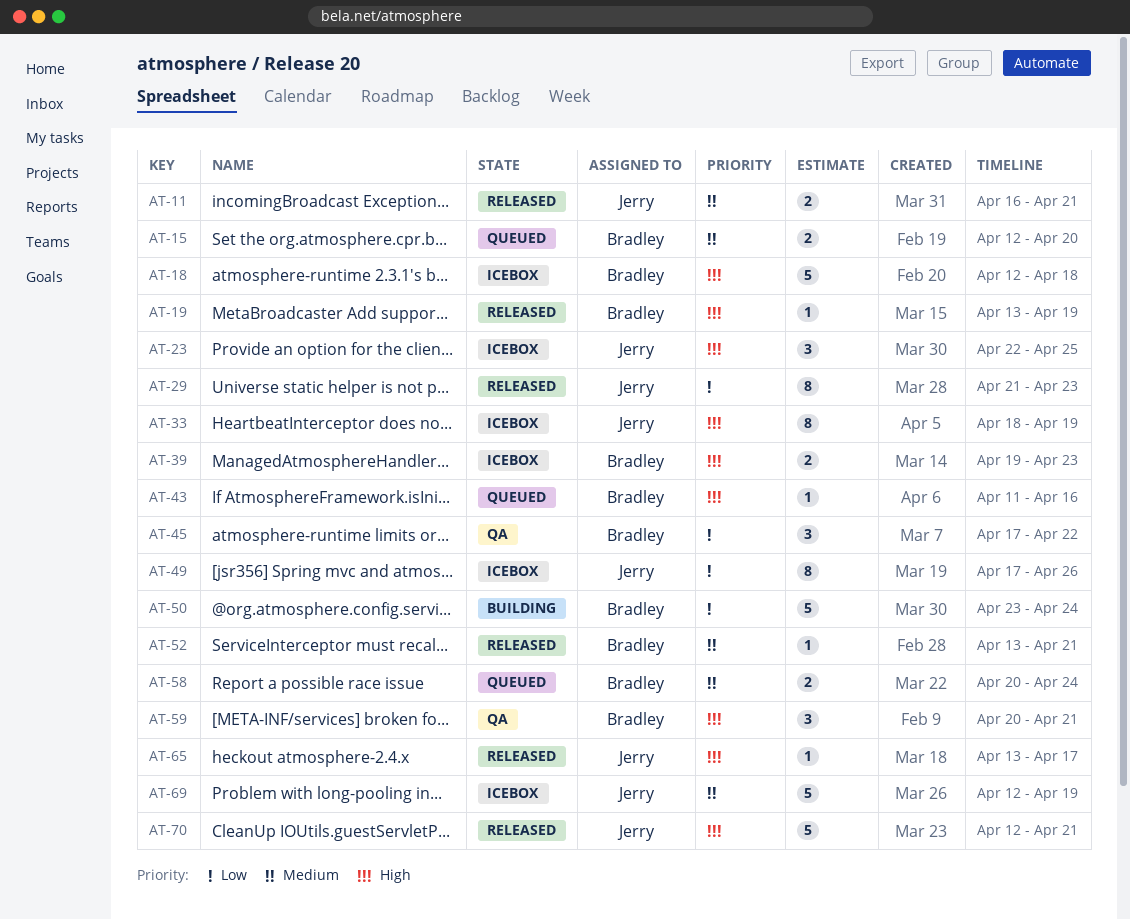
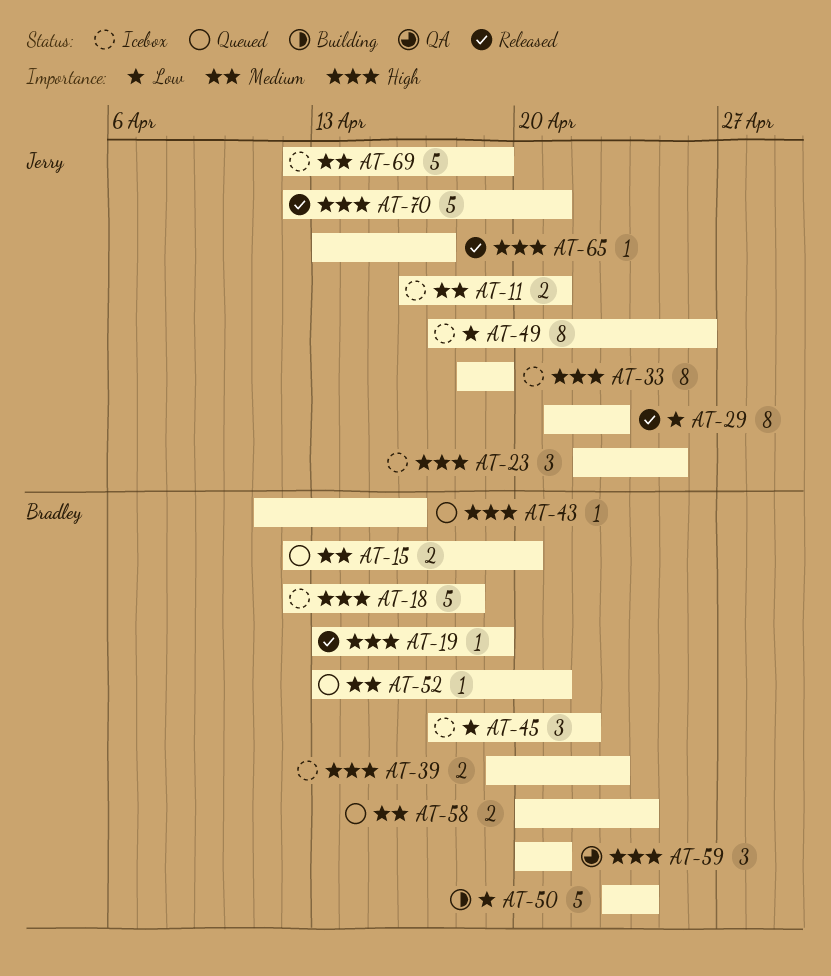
AT-11, status: Released -> Icebox
AT-45, status: QA -> Icebox
AT-52, status: Released -> Queued

